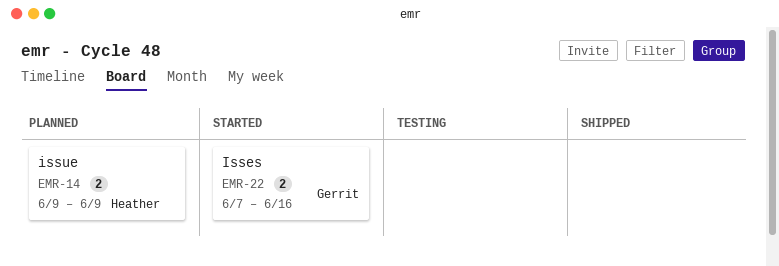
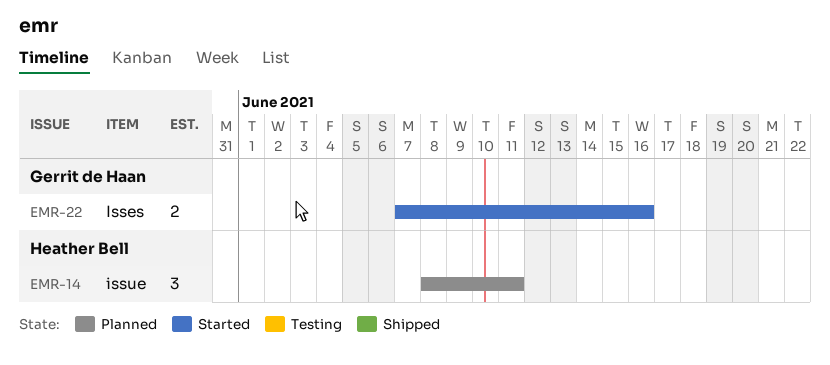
EMR-14, estimate: 2 -> 3
EMR-14, start: Jun 9 -> Jun 8
EMR-14, due: Jun 9 -> Jun 11

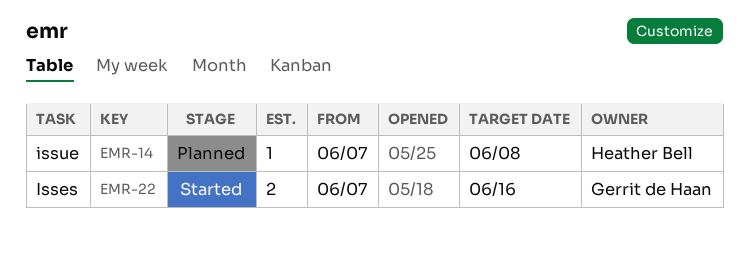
EMR-14, estimate: 3 -> 1
EMR-14, start: Jun 8 -> Jun 7
EMR-14, due: Jun 11 -> Jun 8

